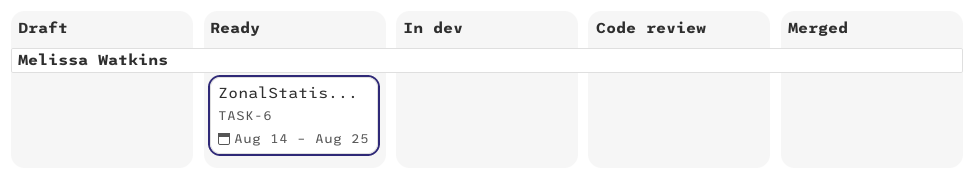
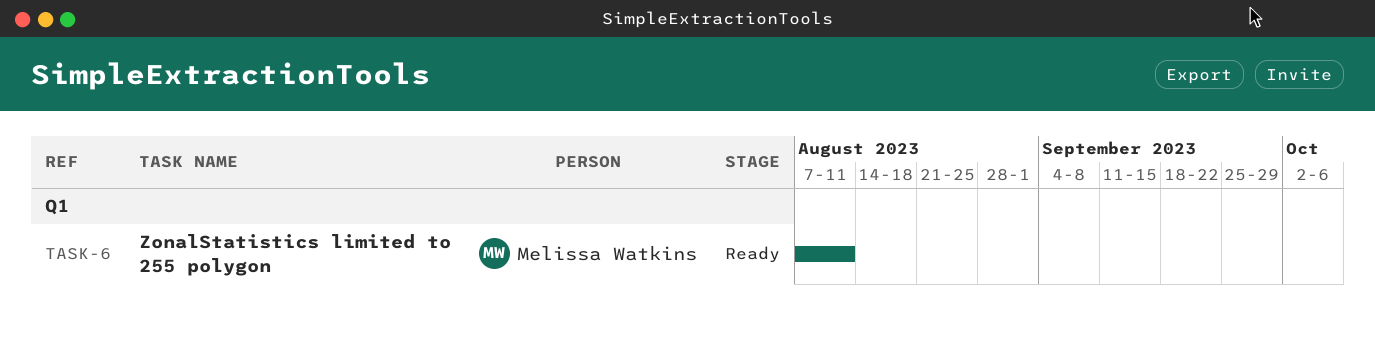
TASK-6, start: Aug 14 -> Aug 7
TASK-6, due: Aug 25 -> Aug 11

